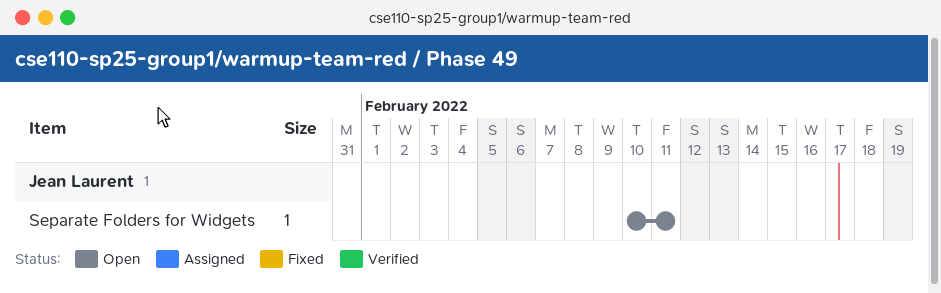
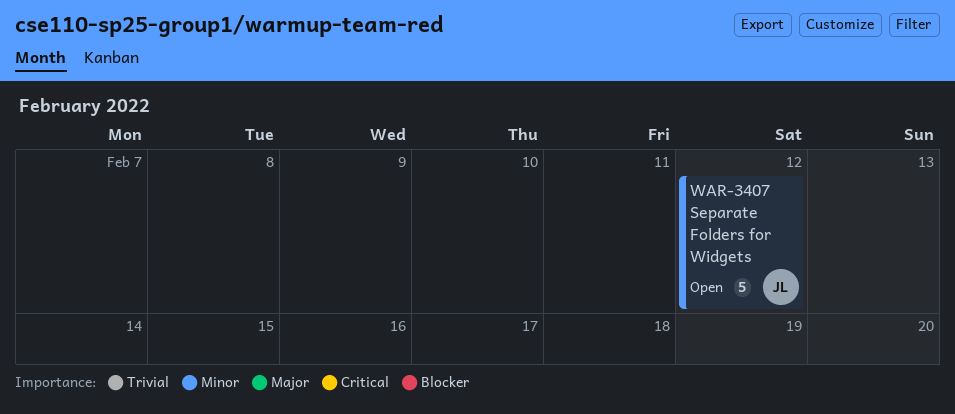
Separate Folders for Widgets, estimate: 1 -> 5
Separate Folders for Widgets, due: Feb 11 -> Feb 12

